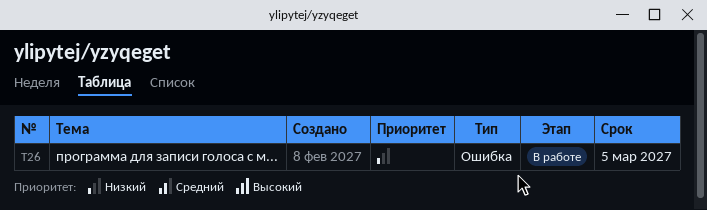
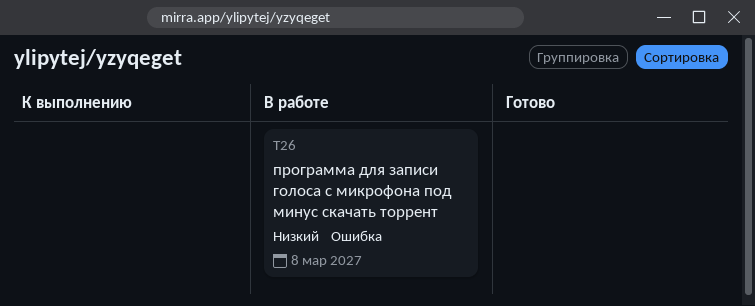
T26, due: Mar 5 -> Mar 8

